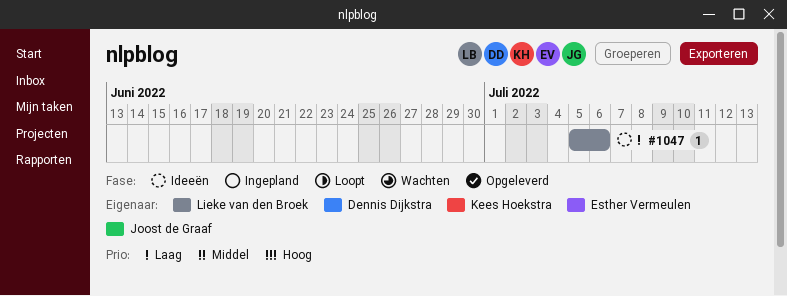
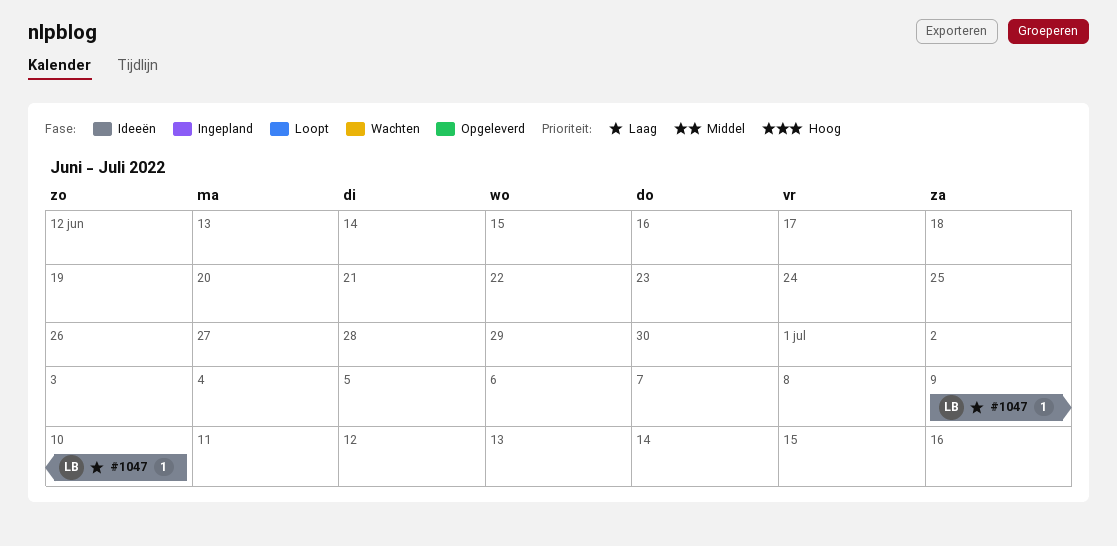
#1047, start: Jul 5 -> Jul 9
#1047, due: Jul 6 -> Jul 10

